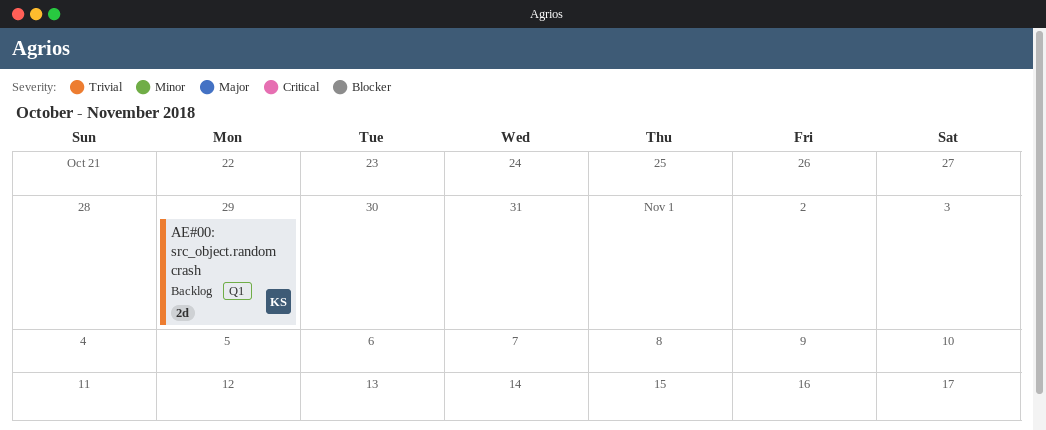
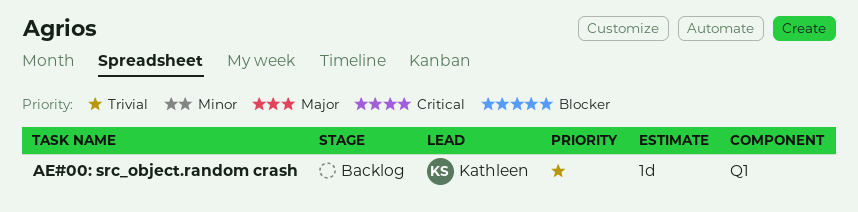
AE#00: src_object.random crash, estimate: 2d -> 1d

